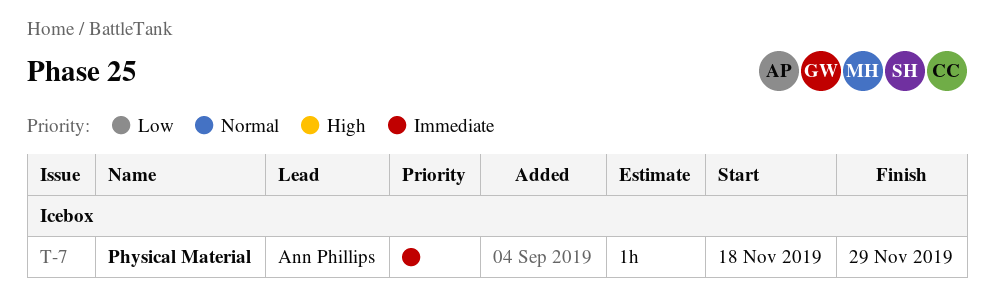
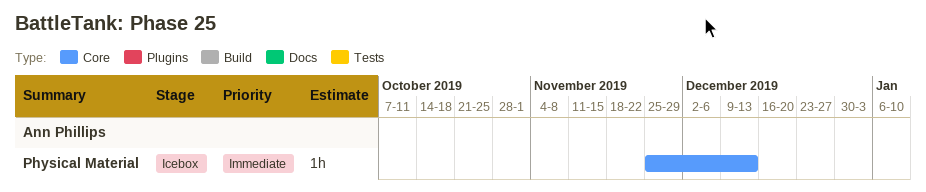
Physical Material, start: Nov 18 -> Nov 25
Physical Material, due: Nov 29 -> Dec 13

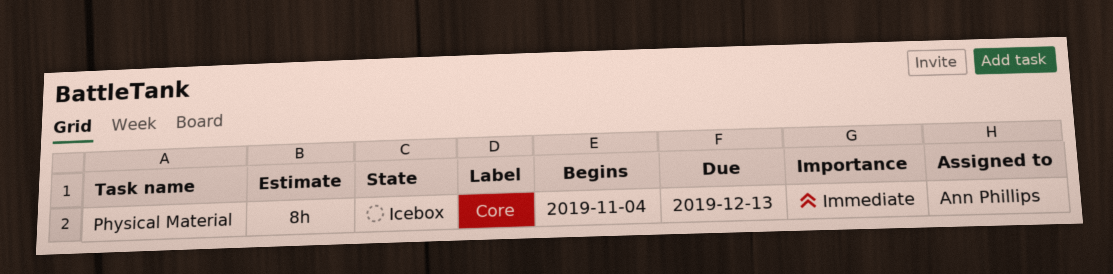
Physical Material, estimate: 1h -> 8h
Physical Material, start: Nov 25 -> Nov 4

